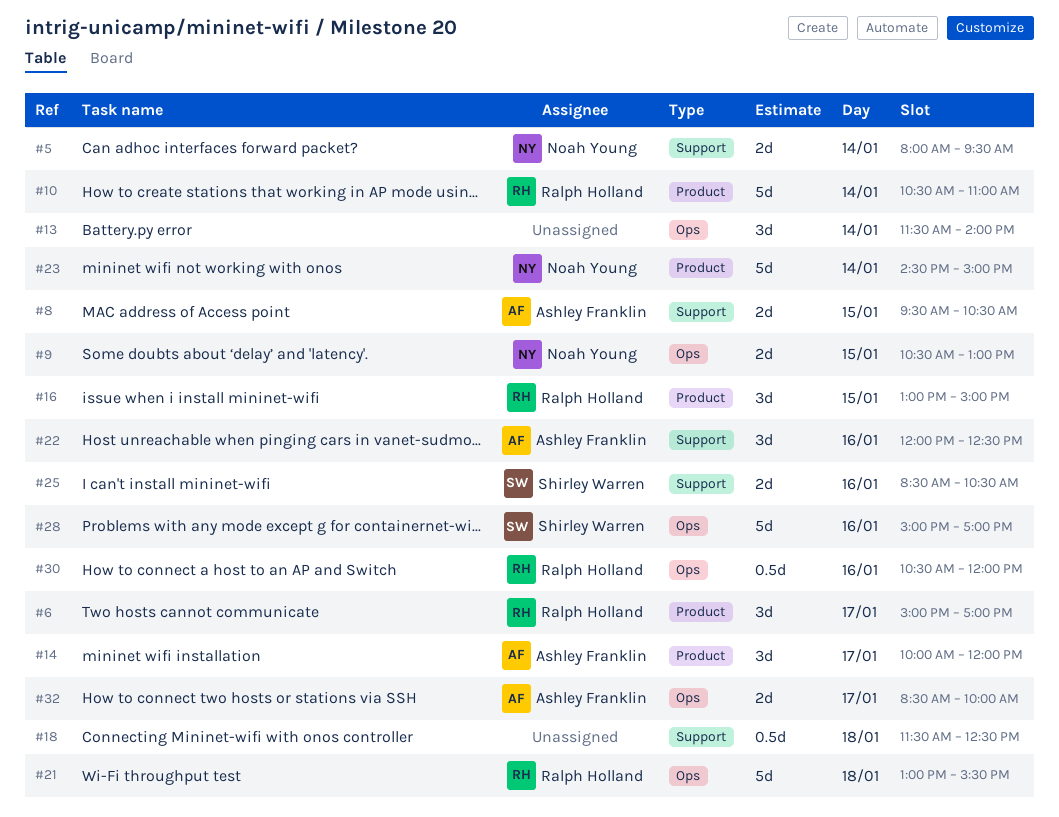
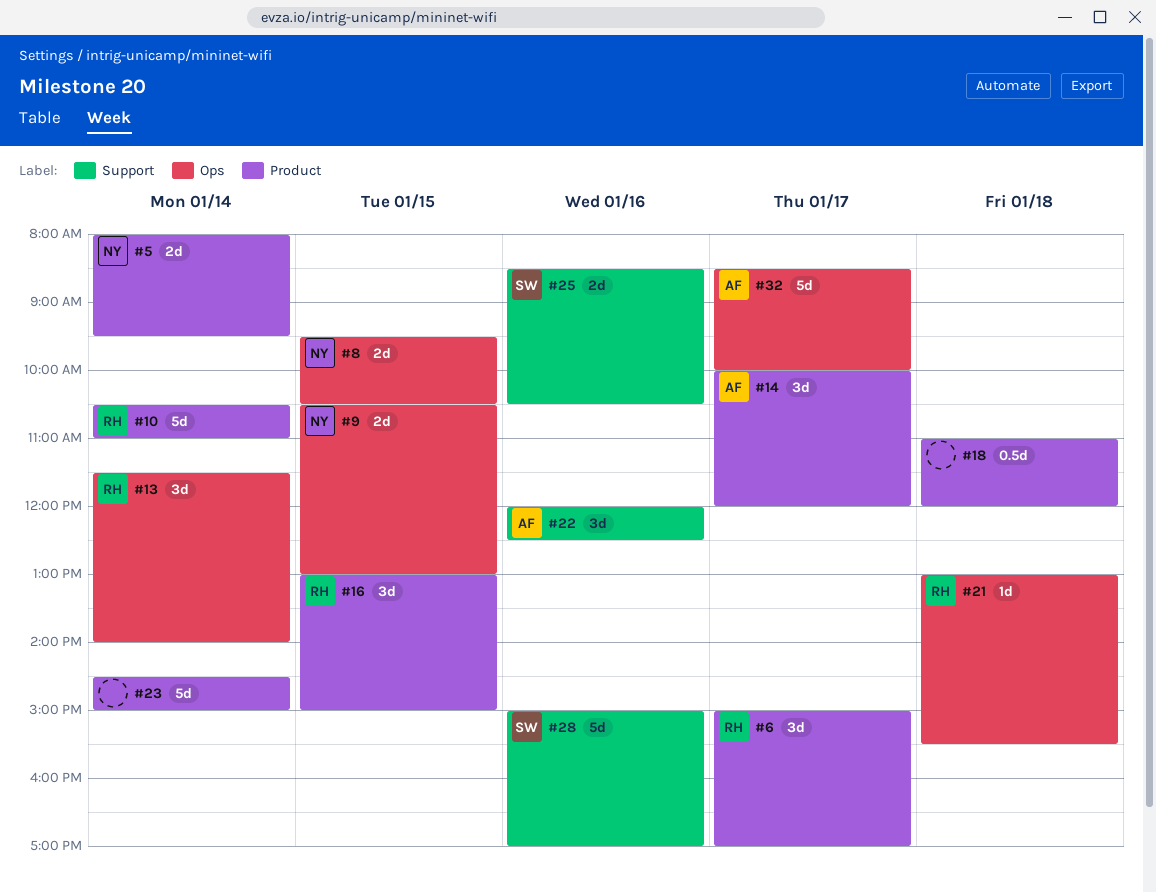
#5, label: Support -> Product
#8, owner: Ashley Franklin -> Noah Young
#8, label: Support -> Ops
#13, owner: none -> Ralph Holland
#18, label: Support -> Product
#18, begins: 11:30 -> 11:00
#18, ends: 12:30 -> 12:00
#21, estimate: 5d -> 1d
#23, owner: Noah Young -> none
#28, label: Ops -> Support
#30: present -> none
#32, estimate: 2d -> 5d

